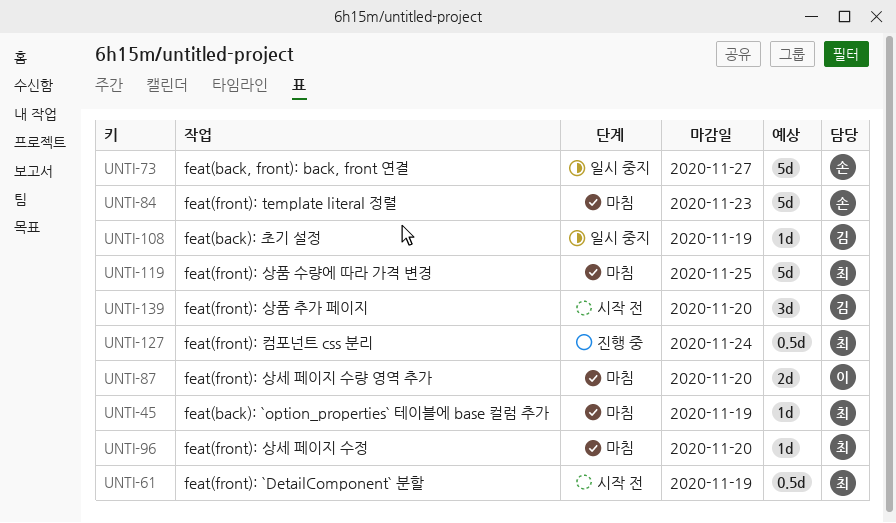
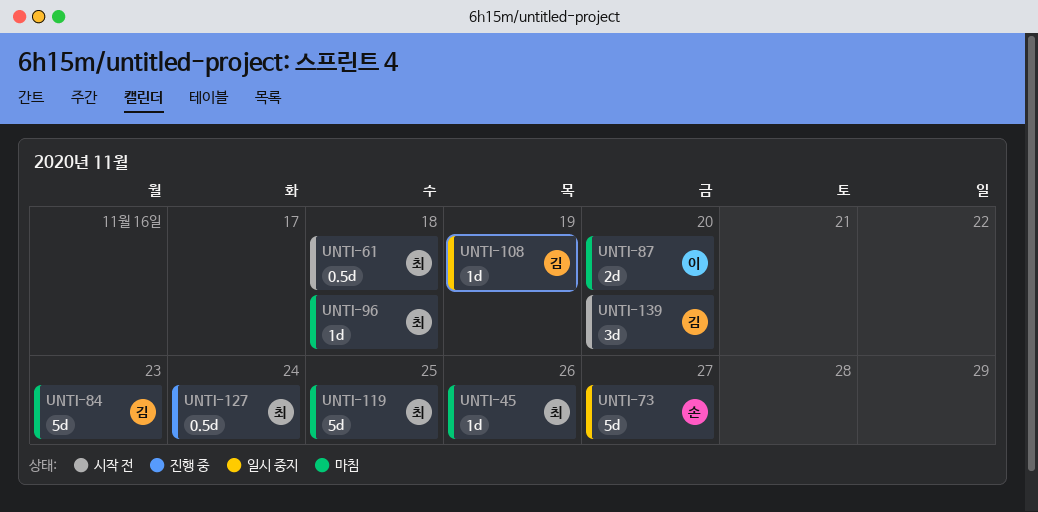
UNTI-45, due: Nov 19 -> Nov 26
UNTI-61, due: Nov 19 -> Nov 18
UNTI-84, owner: 손 -> 김
UNTI-96, due: Nov 20 -> Nov 18

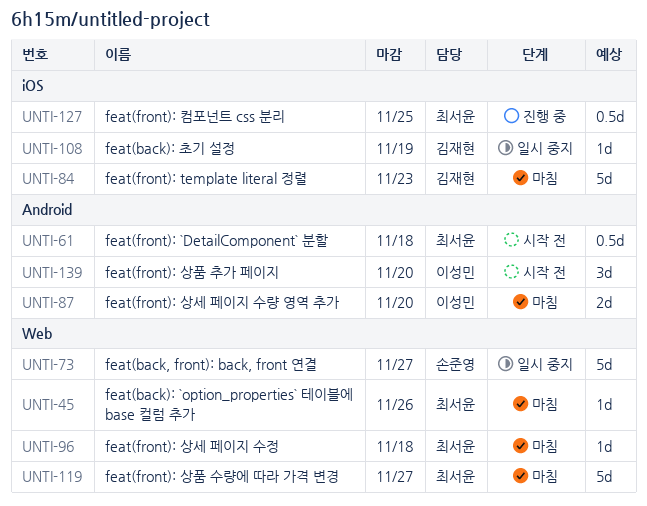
UNTI-119, due: Nov 25 -> Nov 27
UNTI-127, due: Nov 24 -> Nov 25
UNTI-139, owner: 김재현 -> 이성민

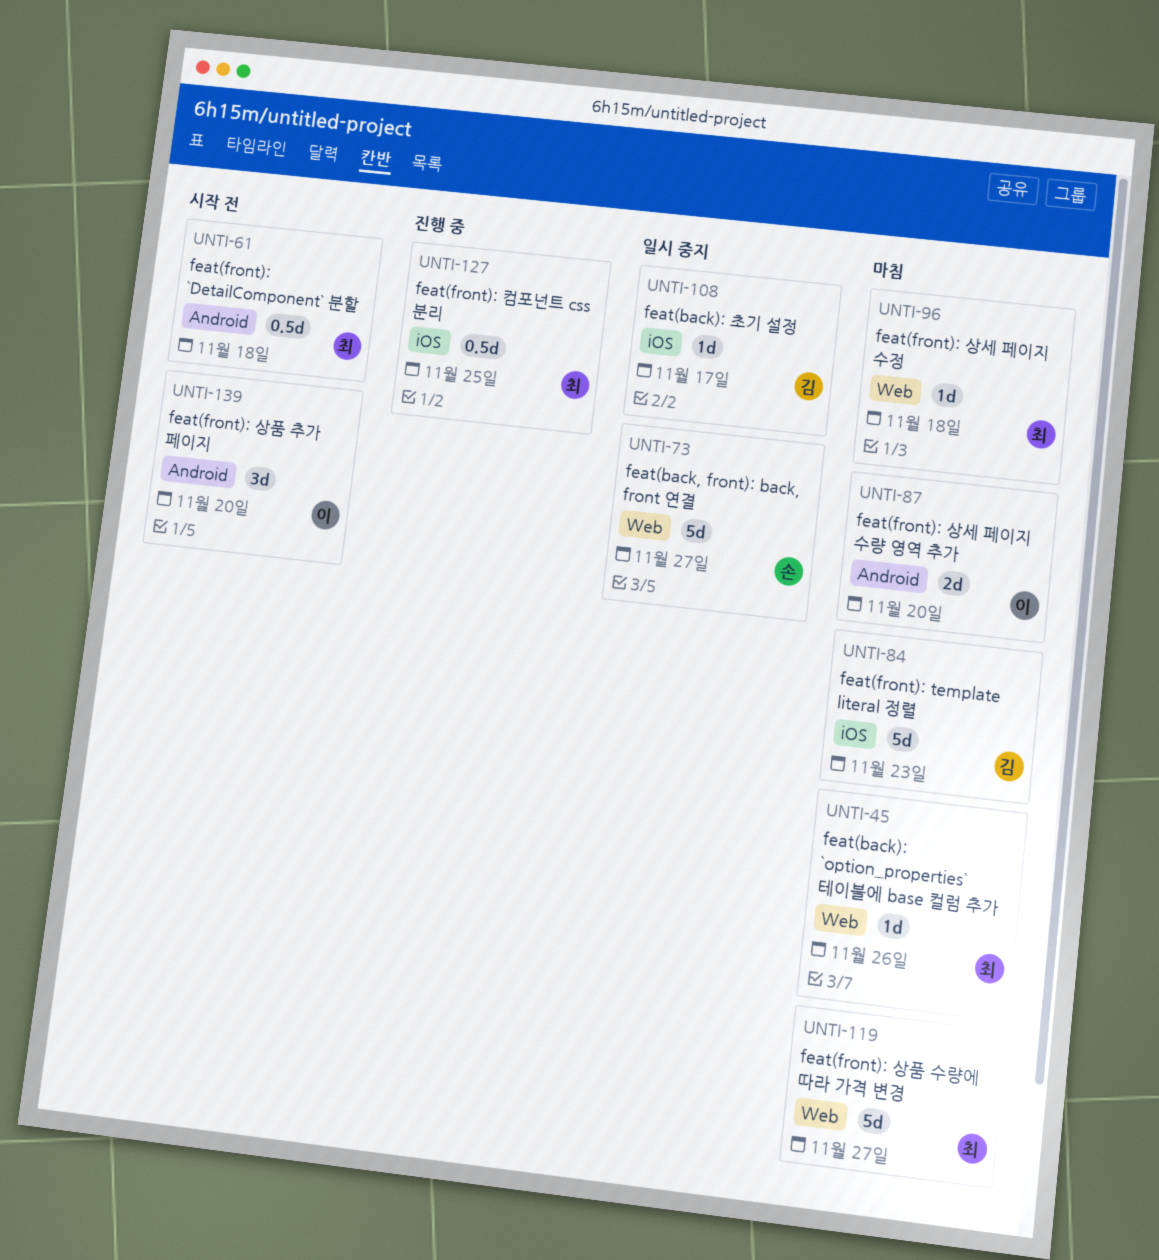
UNTI-108, due: Nov 19 -> Nov 17

